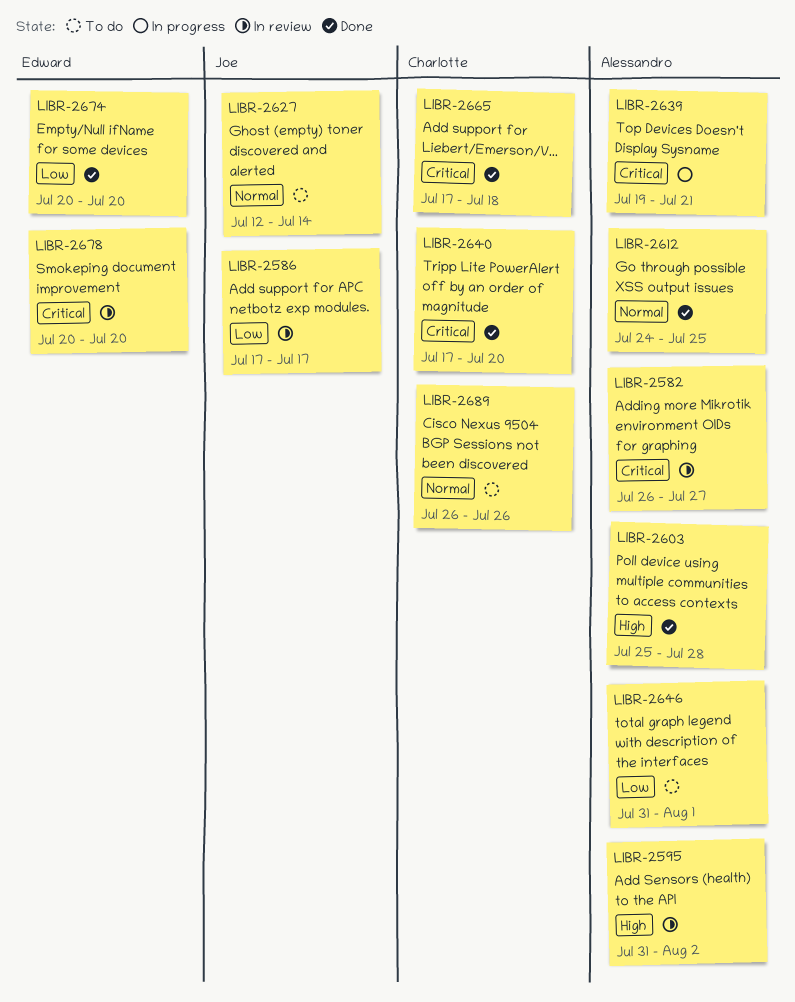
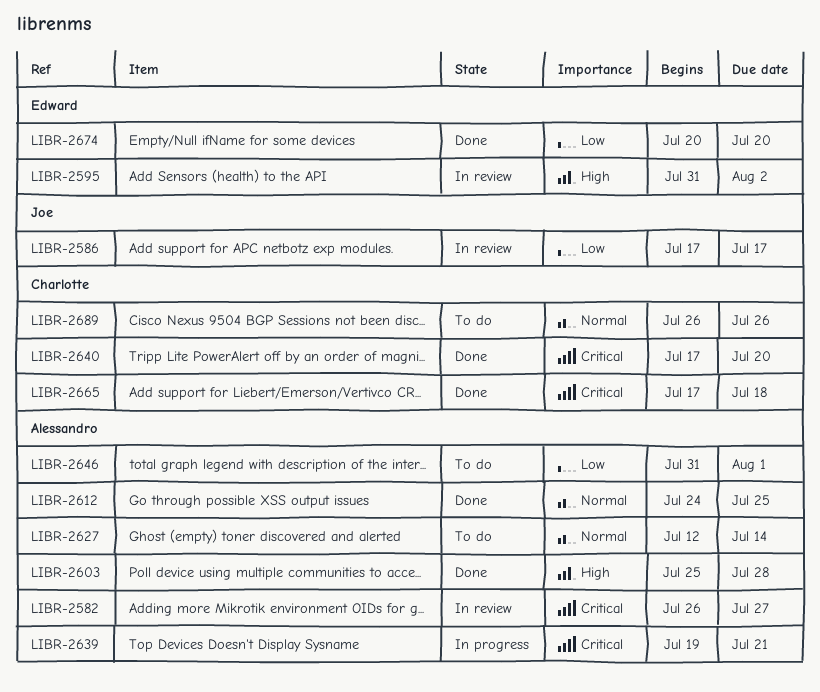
LIBR-2595, owner: Alessandro -> Edward
LIBR-2627, owner: Joe -> Alessandro
LIBR-2678: present -> none

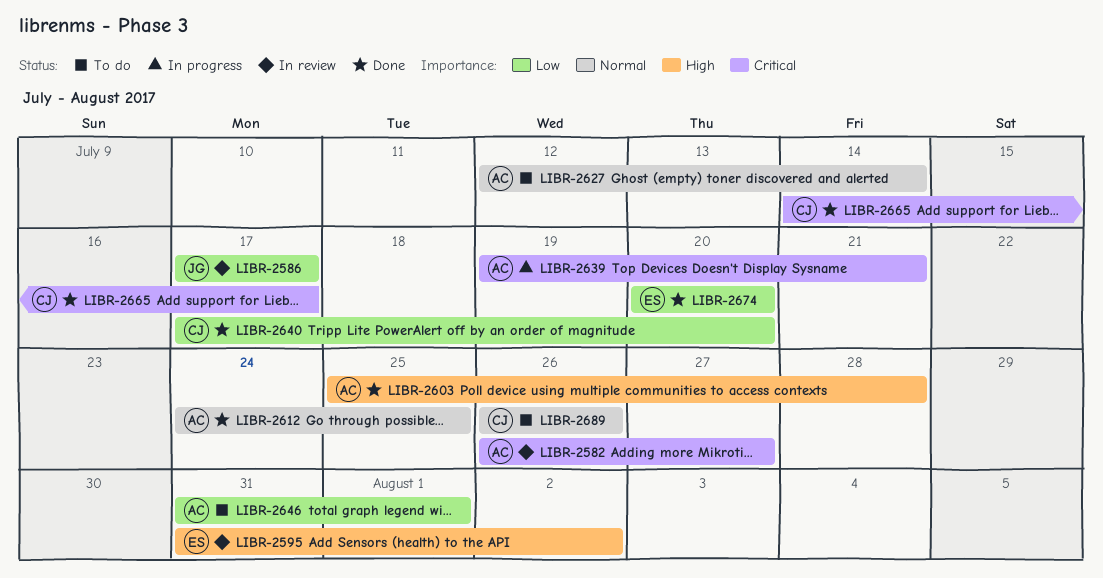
LIBR-2640, priority: Critical -> Low
LIBR-2665, start: Jul 17 -> Jul 14
LIBR-2665, due: Jul 18 -> Jul 17

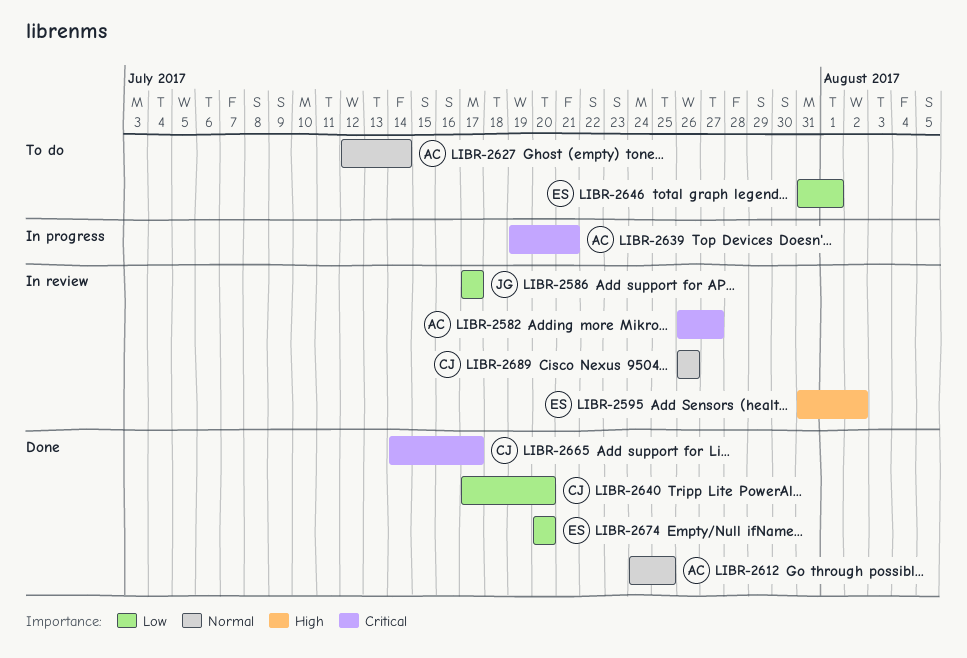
LIBR-2603: present -> none
LIBR-2646, owner: AC -> ES
LIBR-2689, status: To do -> In review

